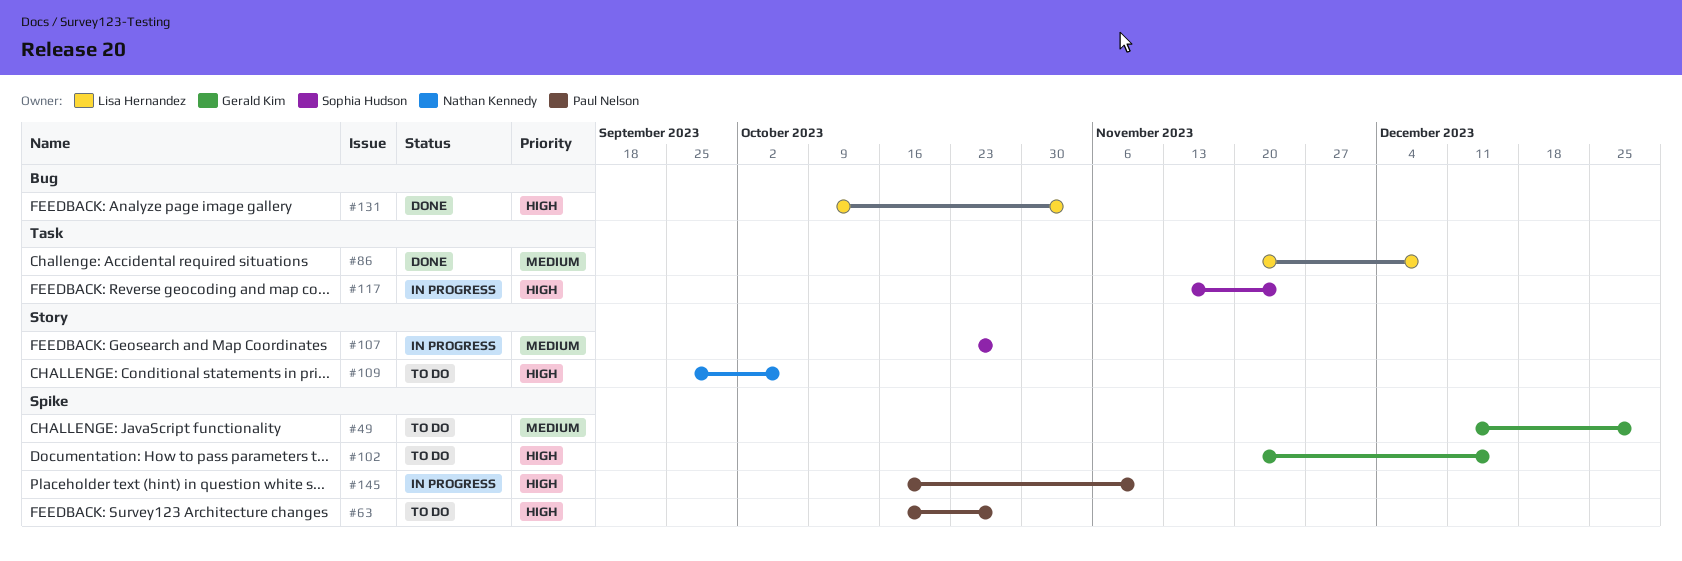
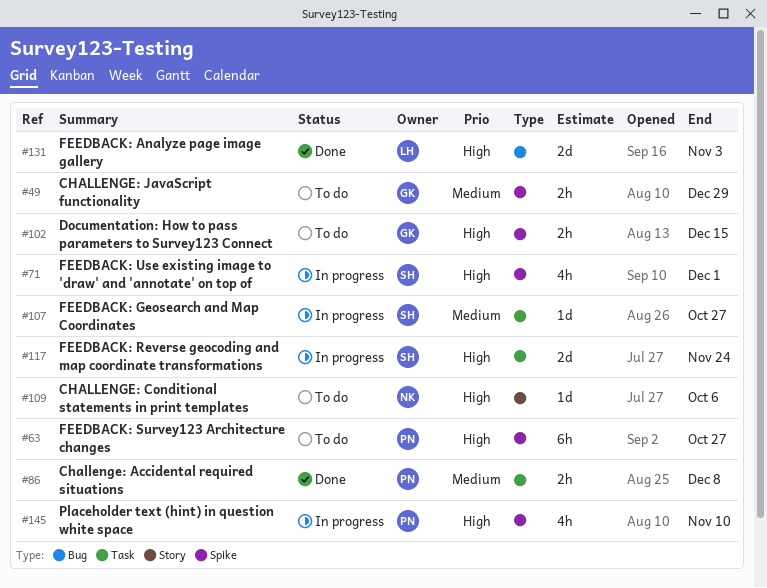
#71: none -> present
#86, owner: Lisa Hernandez -> Paul Nelson
#107, label: Story -> Task

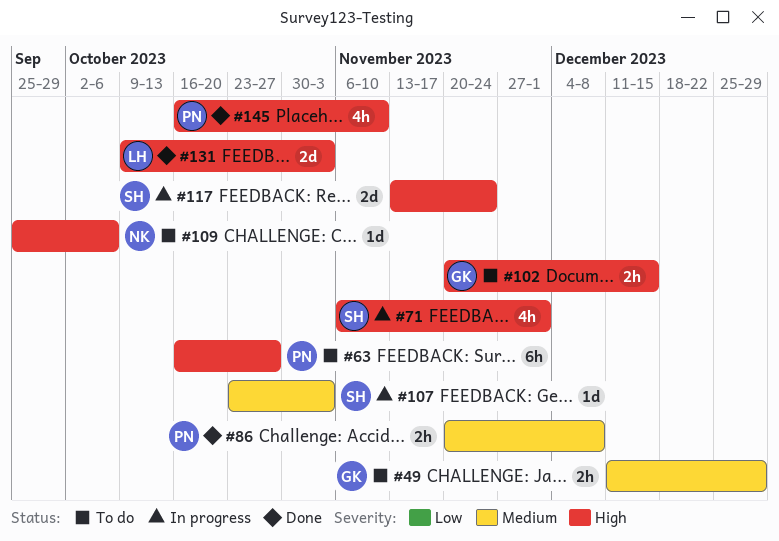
#107, due: Oct 27 -> Nov 3
#145, status: In progress -> Done

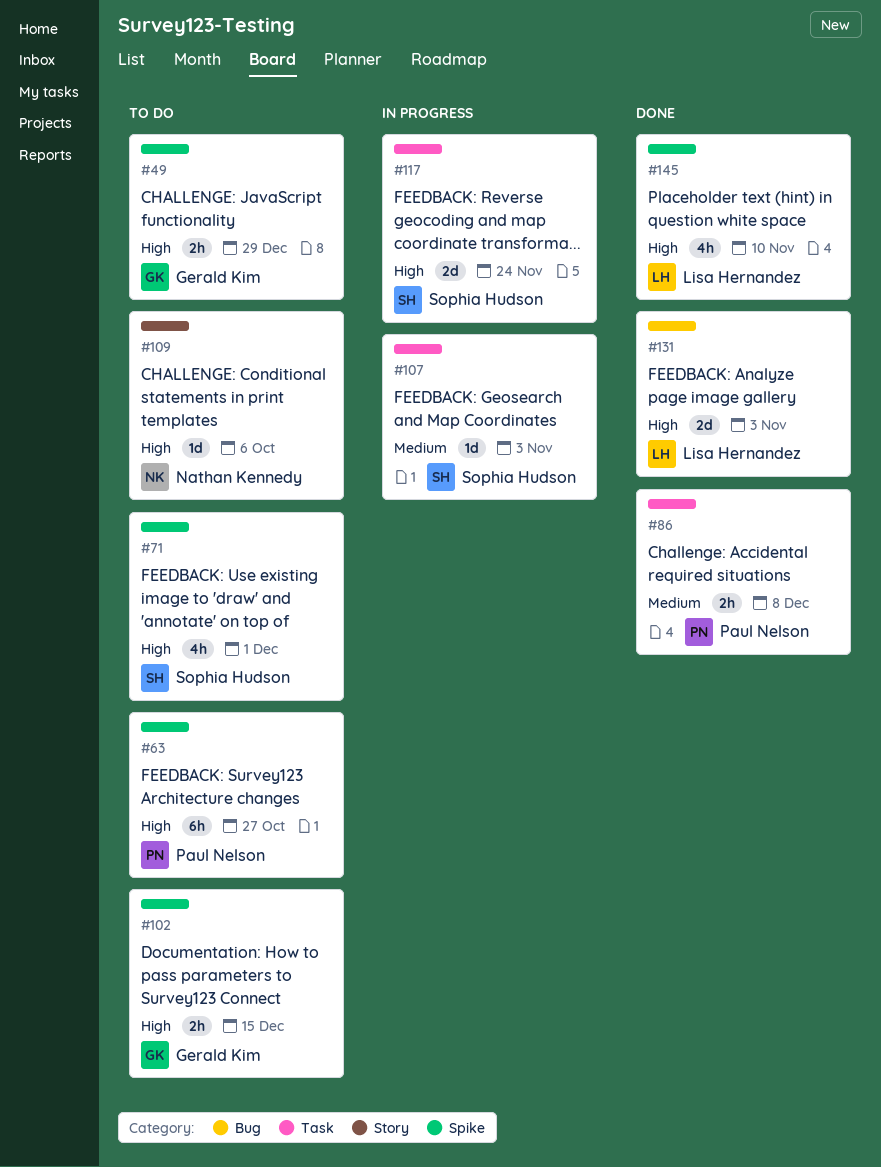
#49, priority: Medium -> High
#71, status: In progress -> To do
#145, owner: Paul Nelson -> Lisa Hernandez

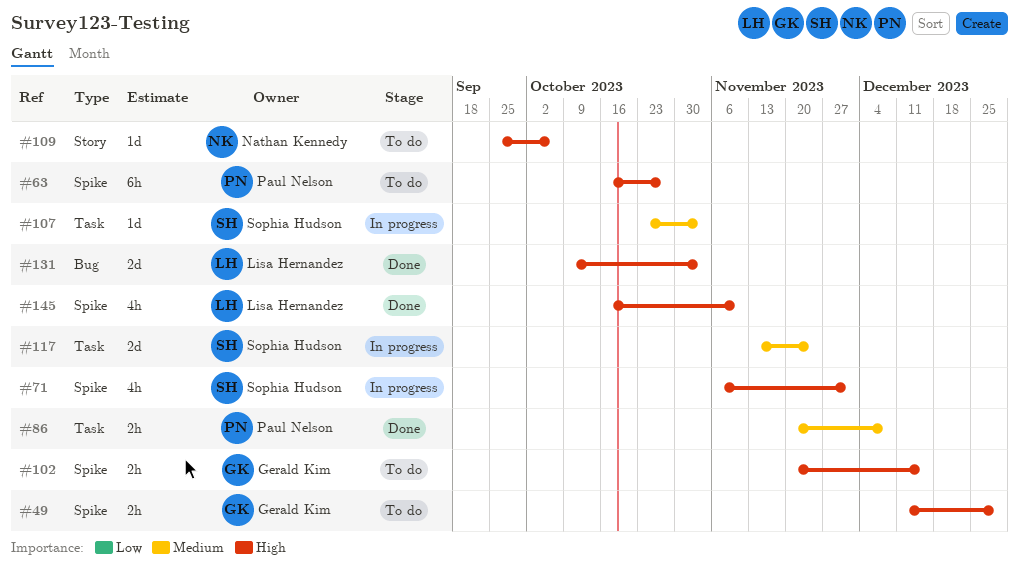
#71, status: To do -> In progress
#117, priority: High -> Medium

